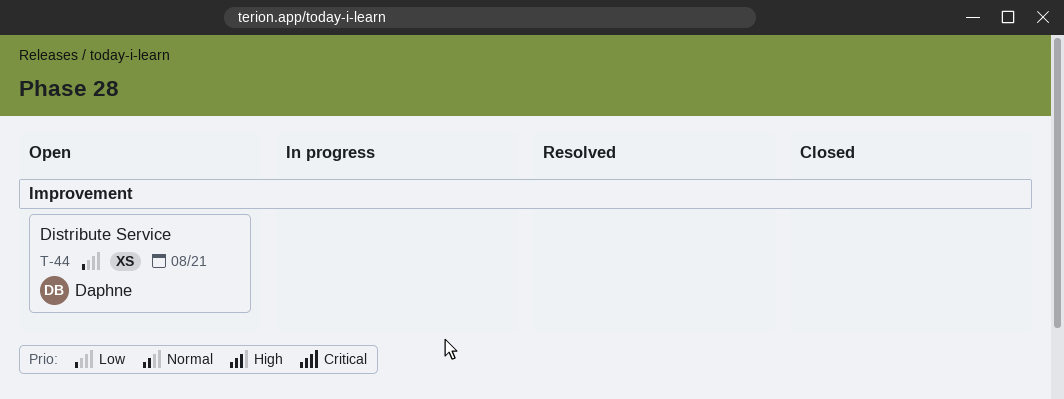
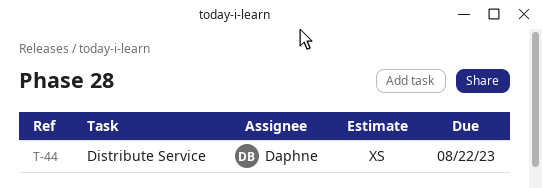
T-44, due: Aug 21 -> Aug 22

